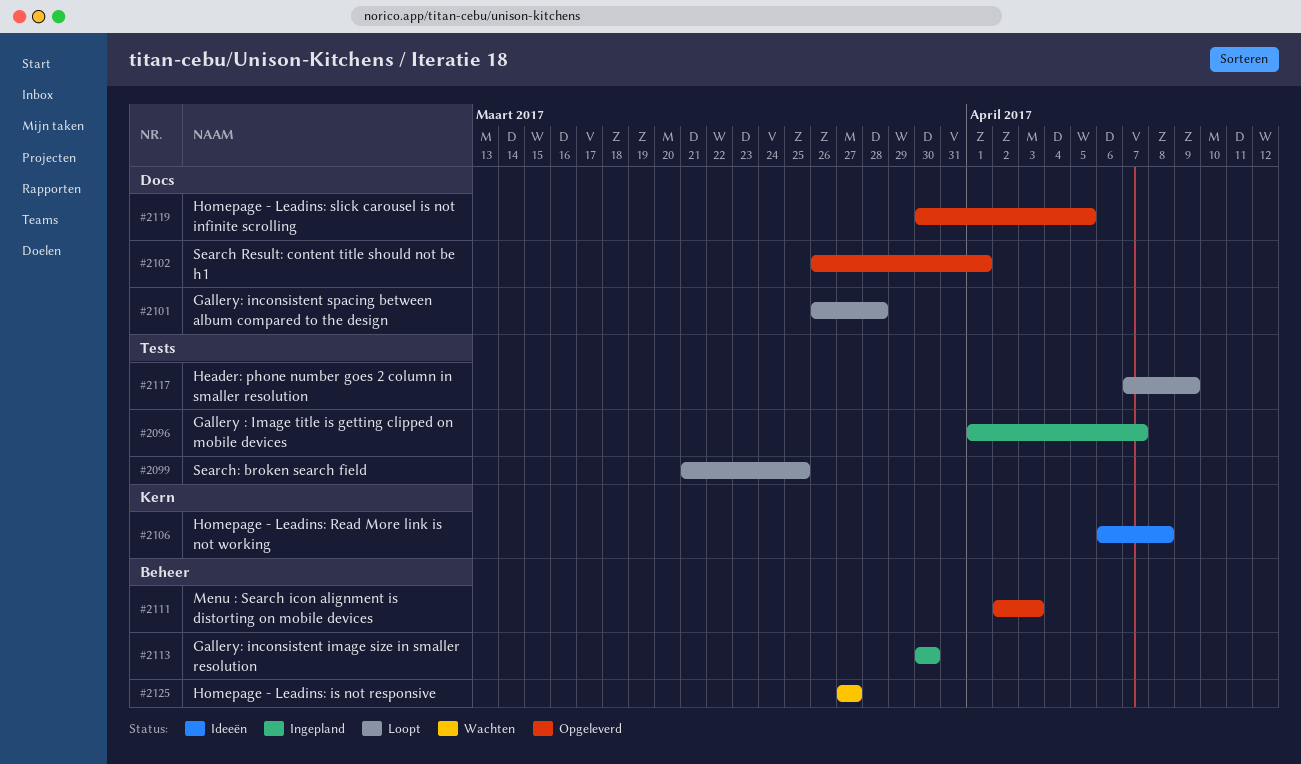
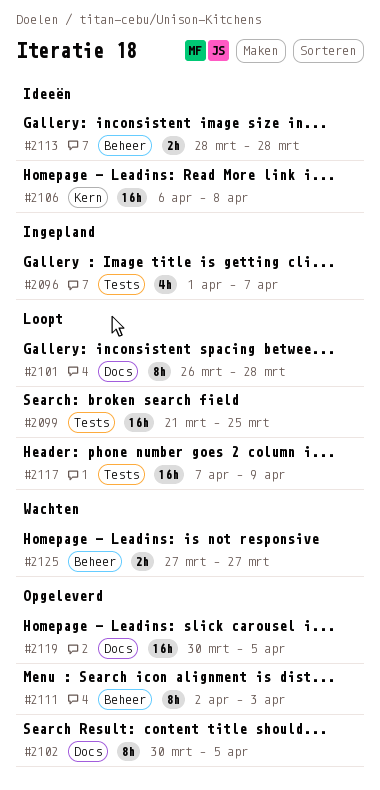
#2102, start: Mar 26 -> Mar 30
#2102, due: Apr 1 -> Apr 5
#2113, status: Ingepland -> Ideeën
#2113, start: Mar 30 -> Mar 28
#2113, due: Mar 30 -> Mar 28

